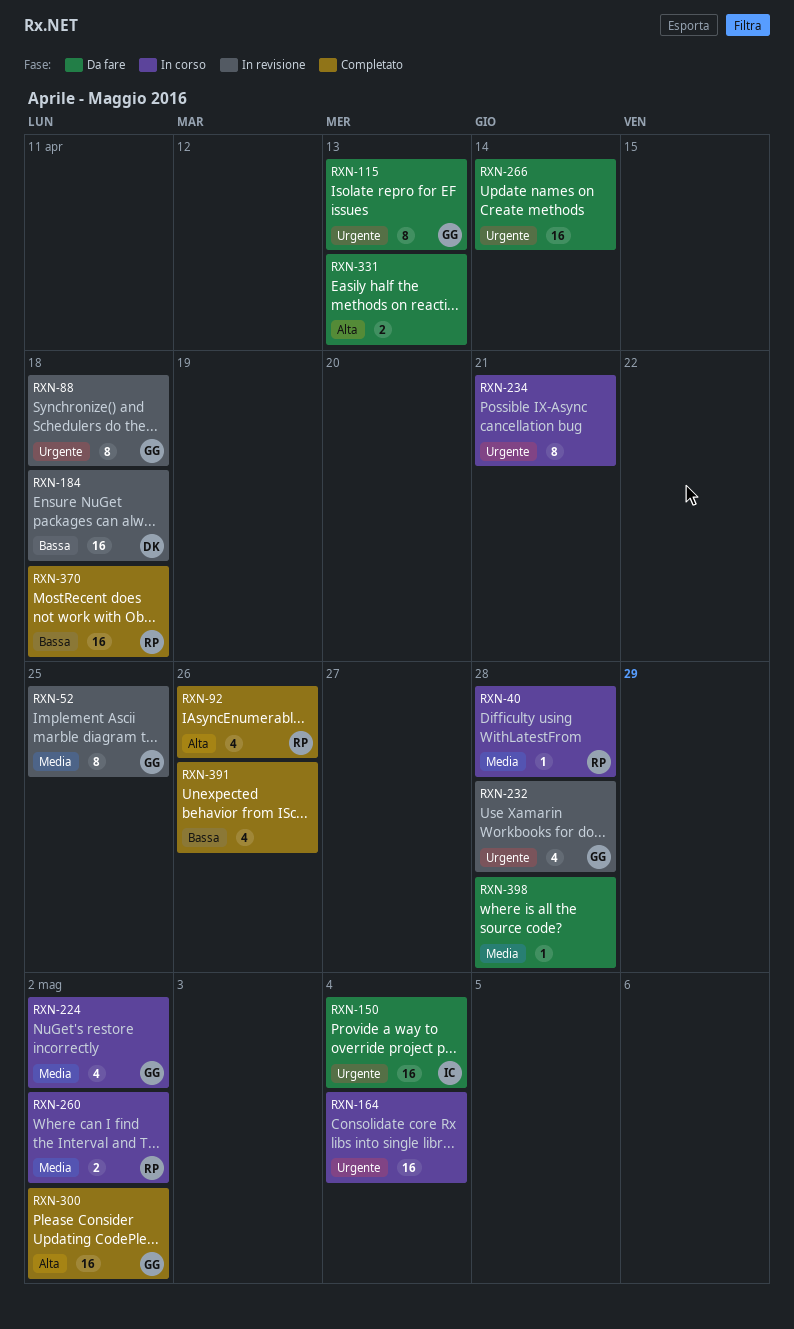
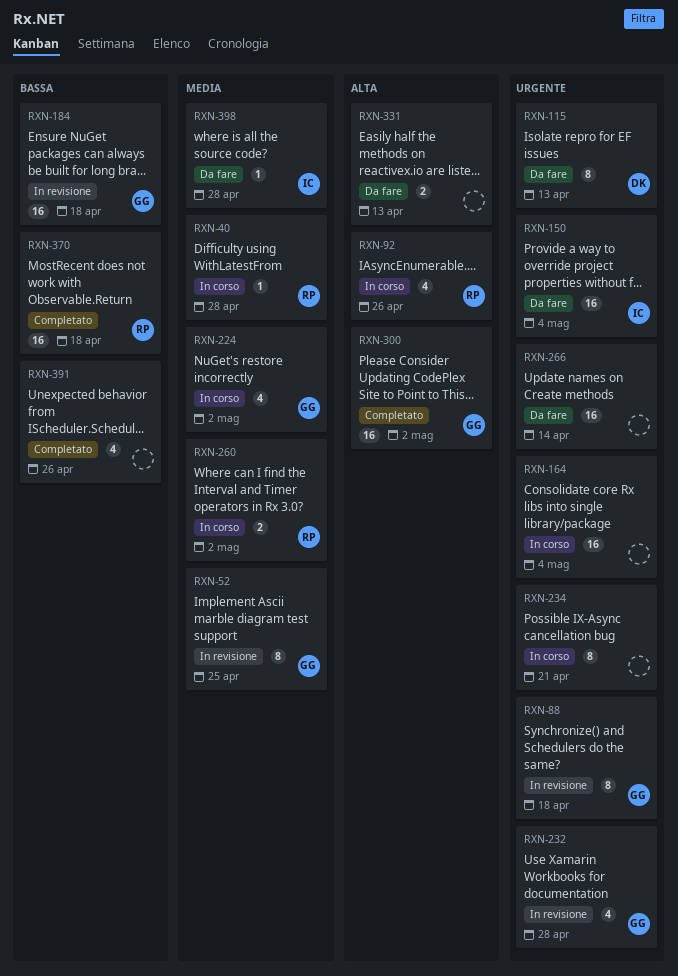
RXN-92, status: Completato -> In corso
RXN-115, owner: GG -> DK
RXN-184, owner: DK -> GG
RXN-398, owner: none -> IC

